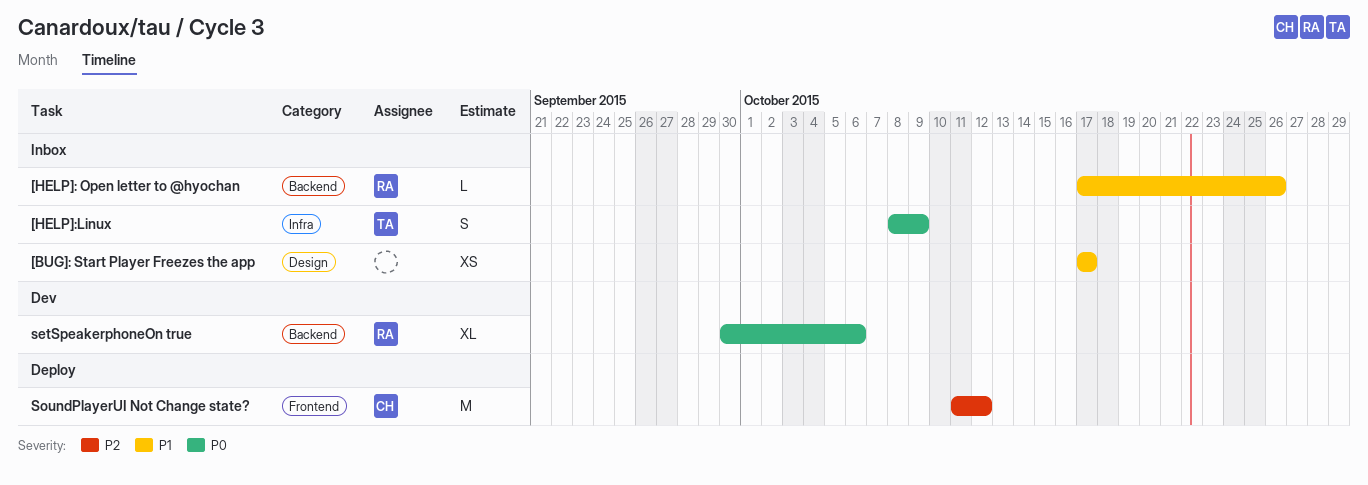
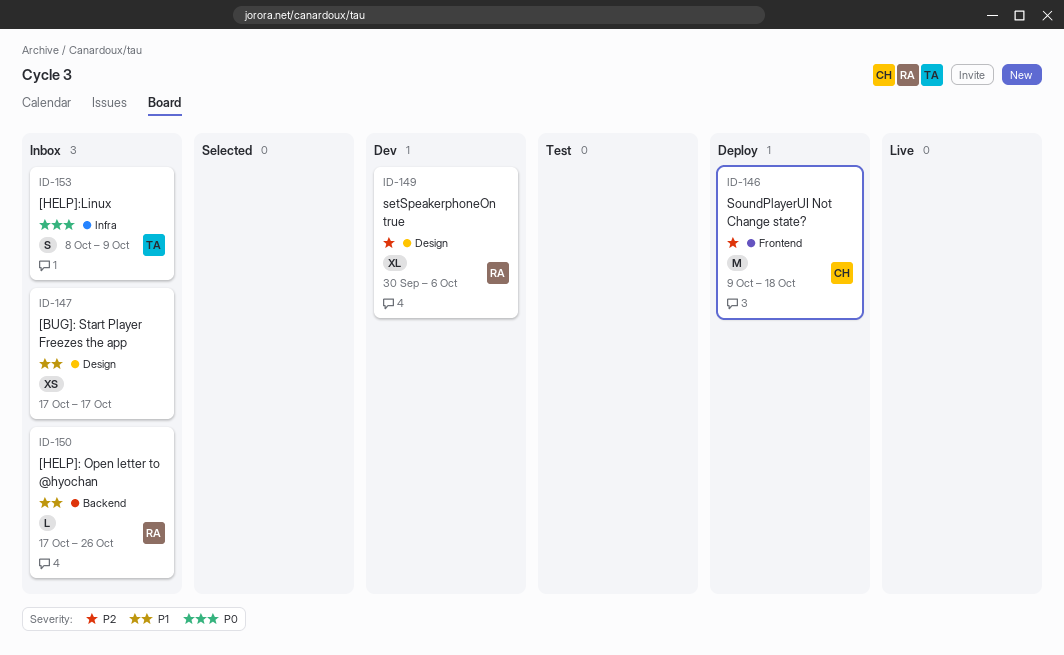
setSpeakerphoneOn true, priority: P0 -> P2
setSpeakerphoneOn true, label: Backend -> Design
SoundPlayerUI Not Change state?, start: Oct 11 -> Oct 9
SoundPlayerUI Not Change state?, due: Oct 12 -> Oct 18

